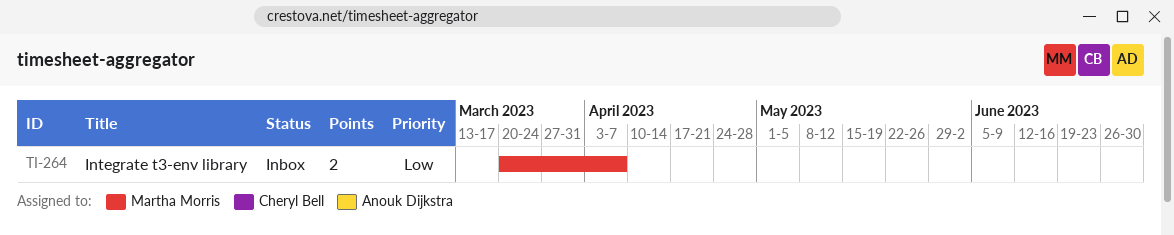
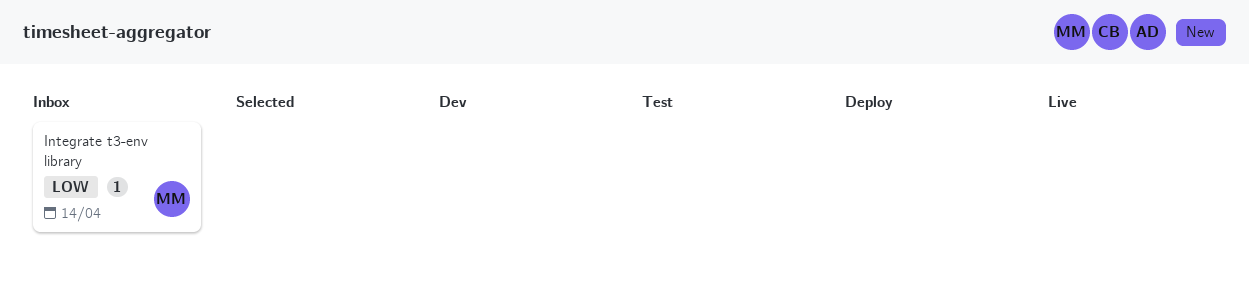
Integrate t3-env library, estimate: 2 -> 1
Integrate t3-env library, due: Apr 7 -> Apr 14

